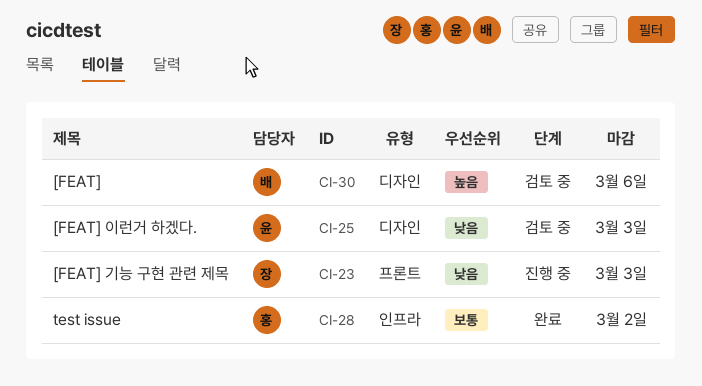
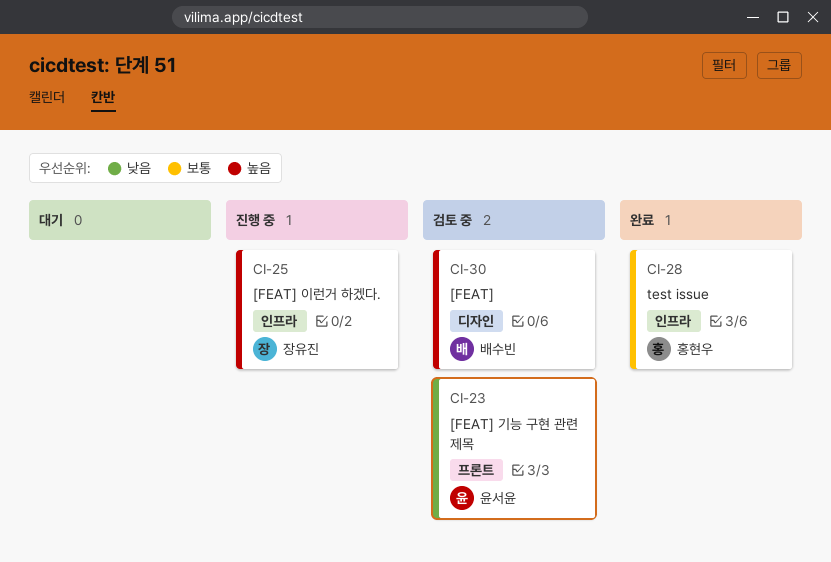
CI-23, status: 진행 중 -> 검토 중
CI-23, owner: 장유진 -> 윤서윤
CI-25, status: 검토 중 -> 진행 중
CI-25, owner: 윤서윤 -> 장유진
CI-25, priority: 낮음 -> 높음
CI-25, label: 디자인 -> 인프라

